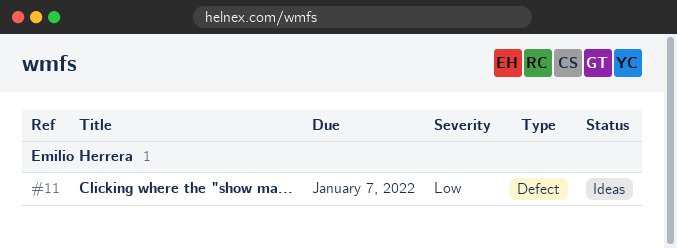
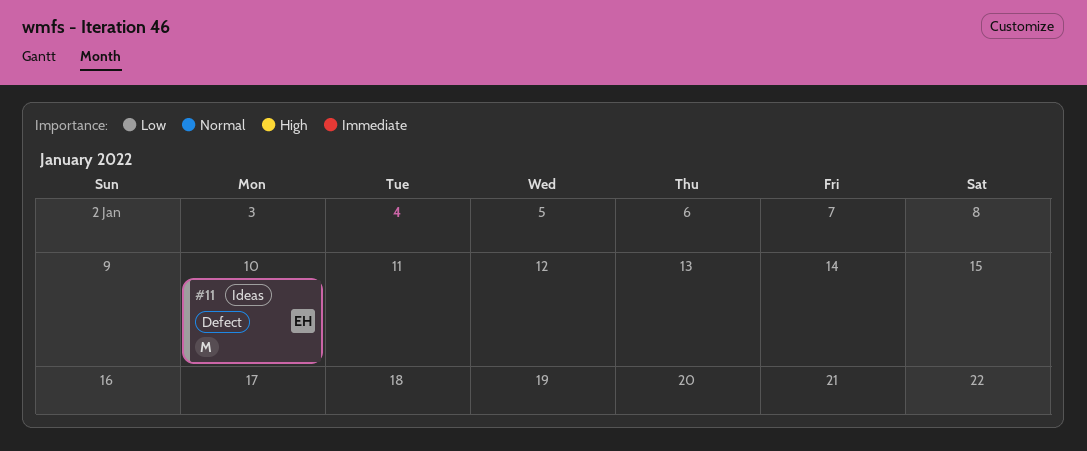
#11, due: Jan 7 -> Jan 10

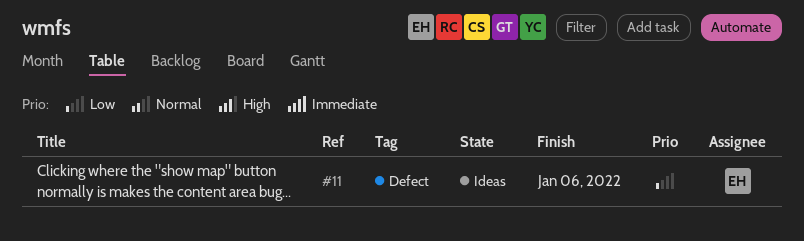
#11, due: Jan 10 -> Jan 6

